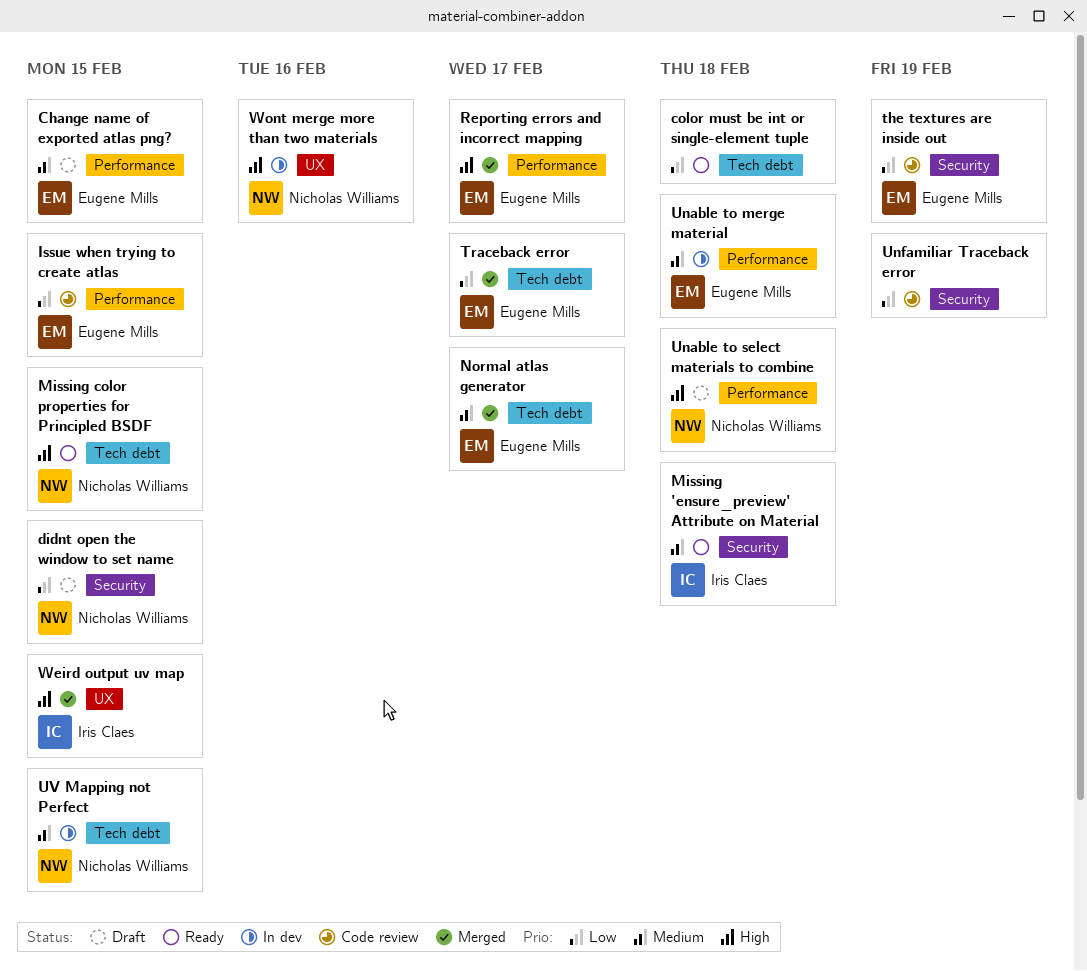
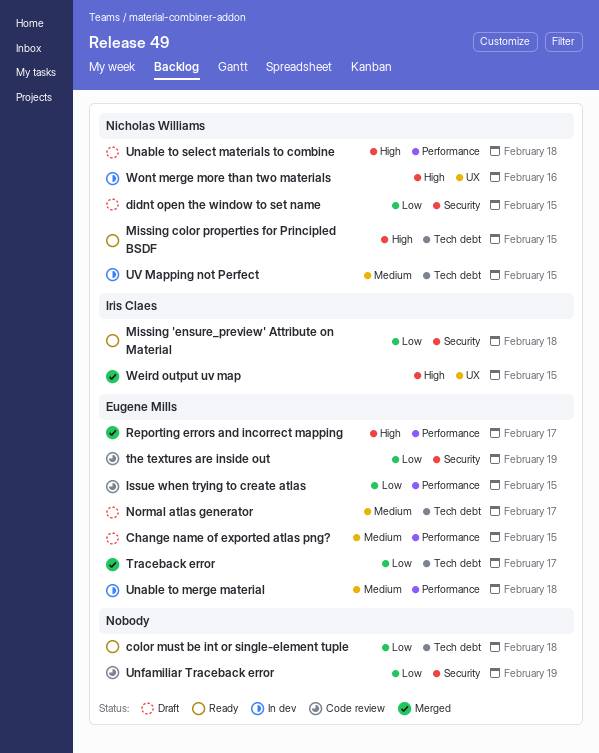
Missing 'ensure_preview' Attribute on Material, priority: Medium -> Low
Normal atlas generator, status: Merged -> Draft

